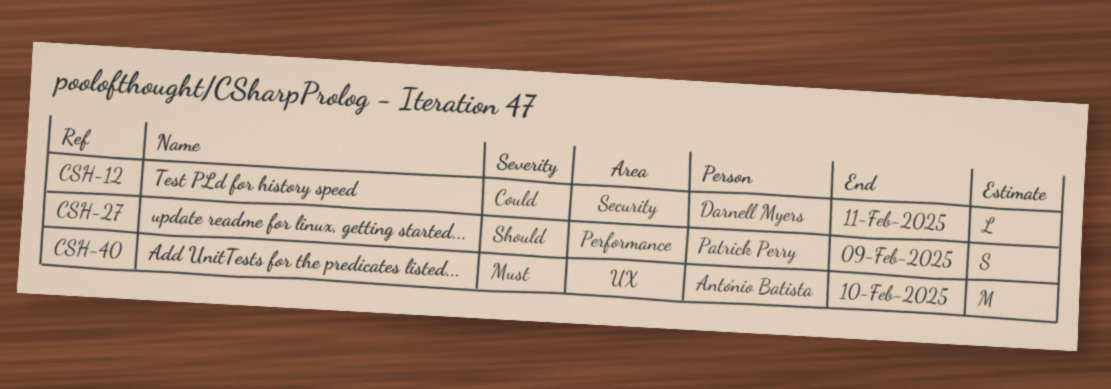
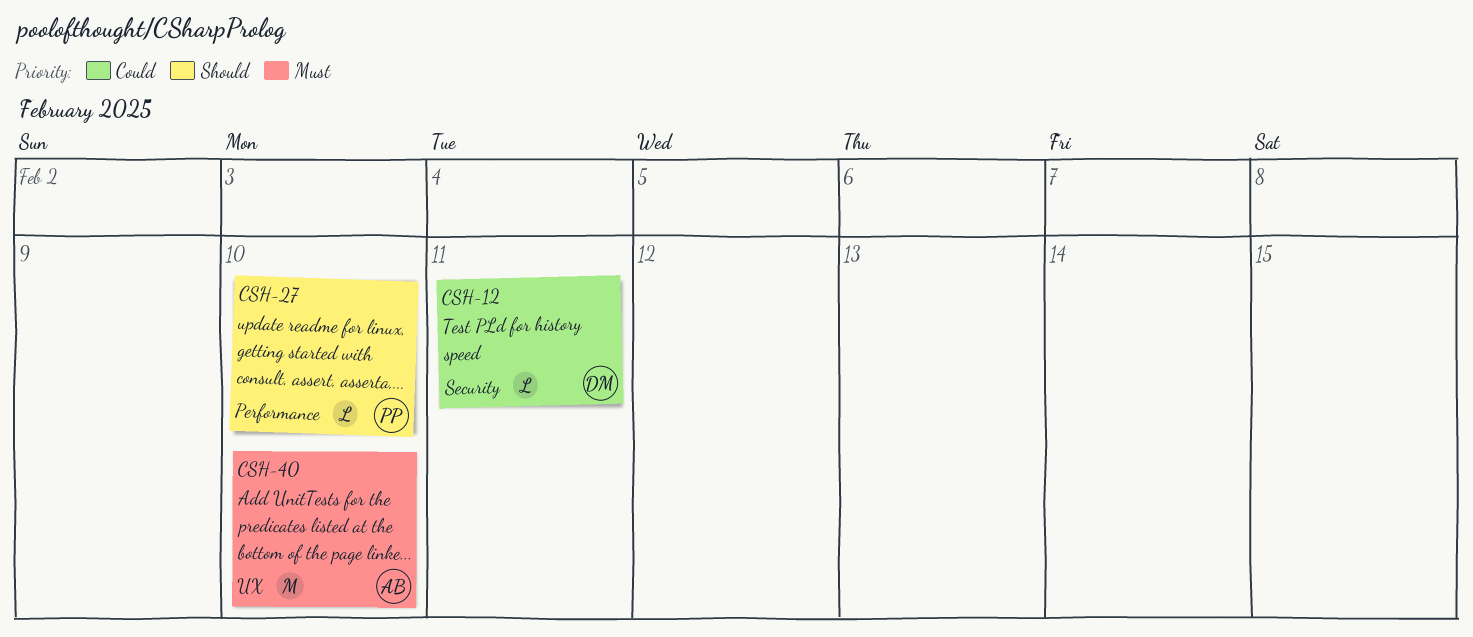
CSH-27, estimate: S -> L
CSH-27, due: Feb 9 -> Feb 10

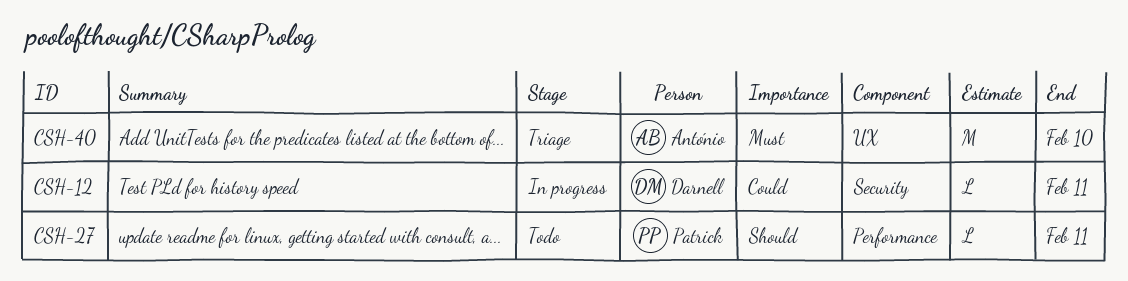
CSH-27, due: Feb 10 -> Feb 11

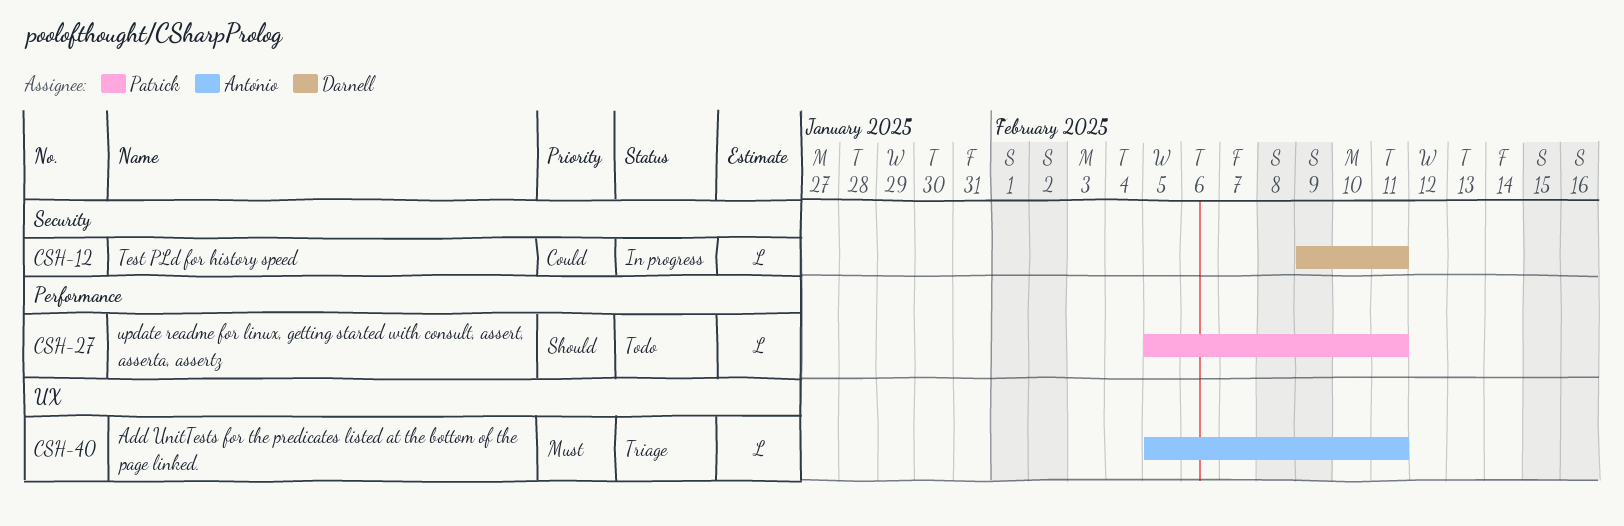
CSH-40, estimate: M -> L
CSH-40, due: Feb 10 -> Feb 11

